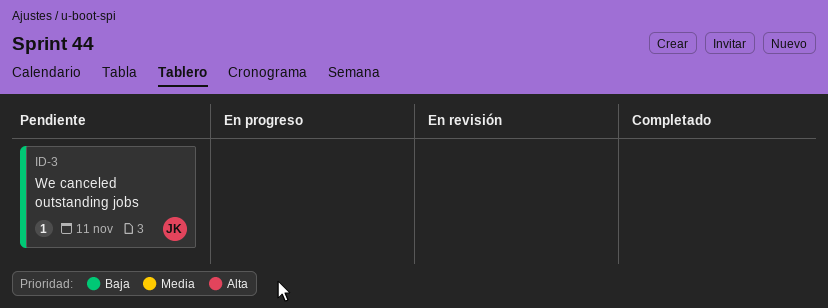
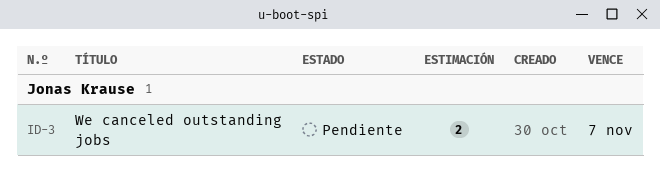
ID-3, estimate: 1 -> 2
ID-3, due: Nov 11 -> Nov 7

